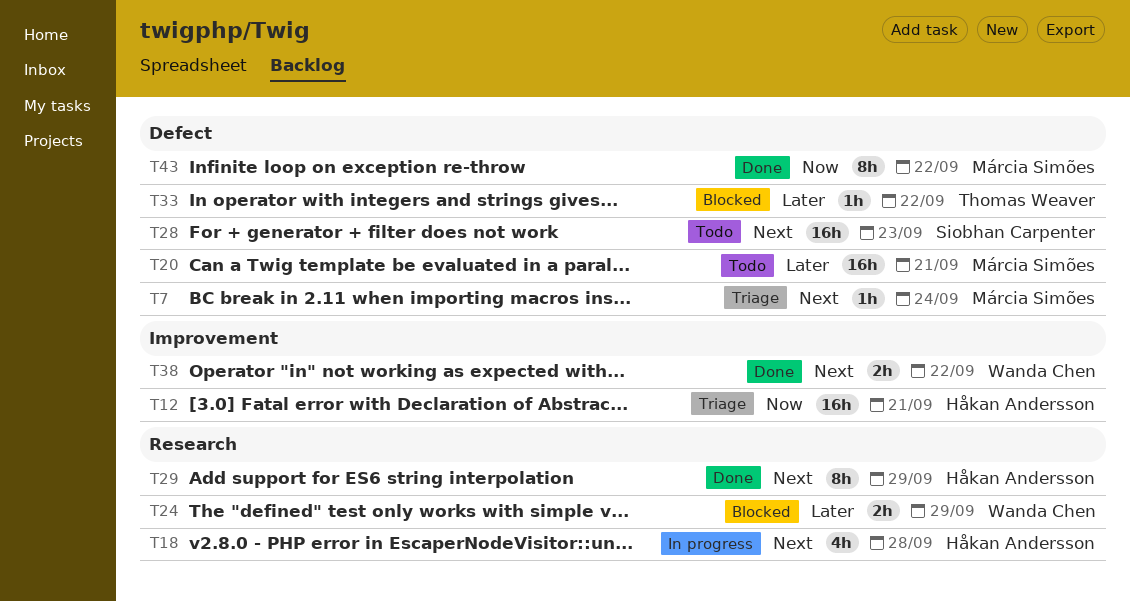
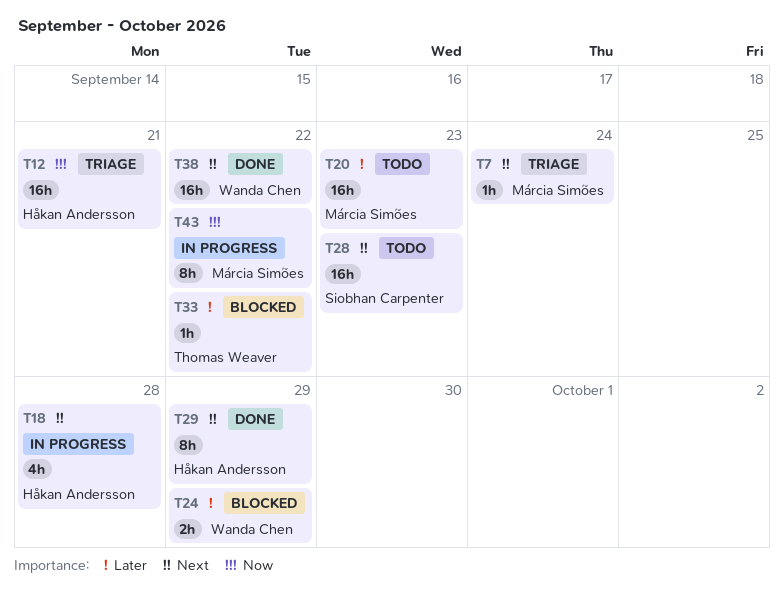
T20, due: Sep 21 -> Sep 23
T38, estimate: 2h -> 16h
T43, status: Done -> In progress

